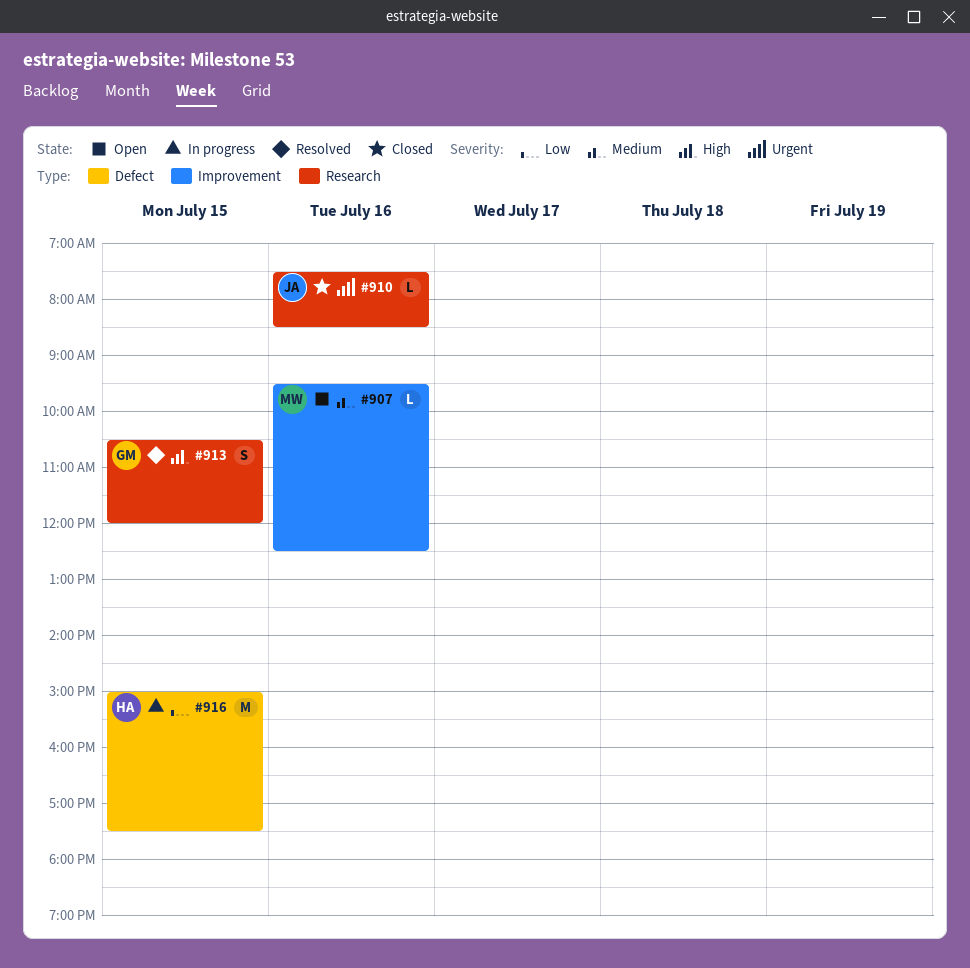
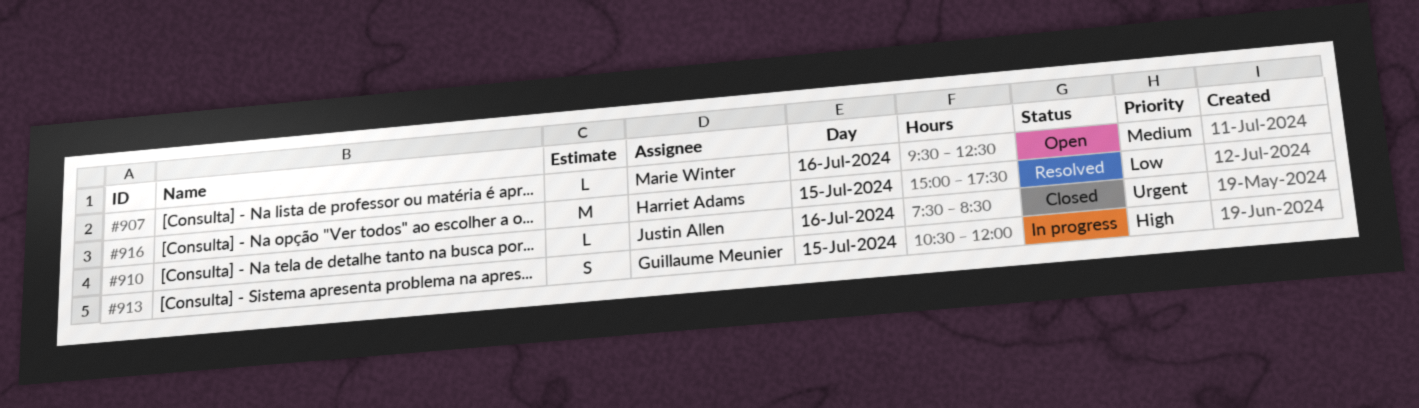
#913, status: Resolved -> In progress
#916, status: In progress -> Resolved

